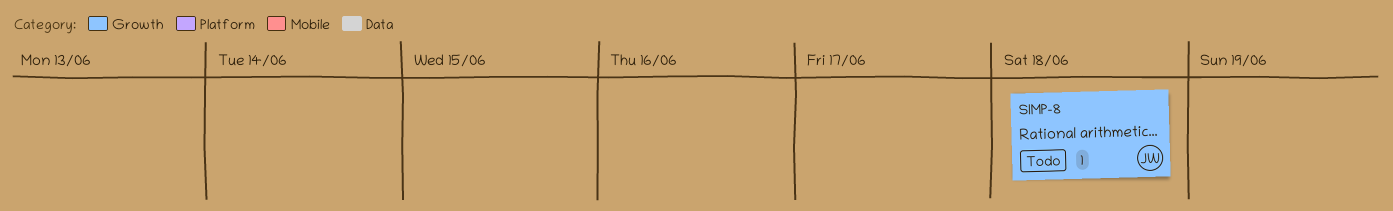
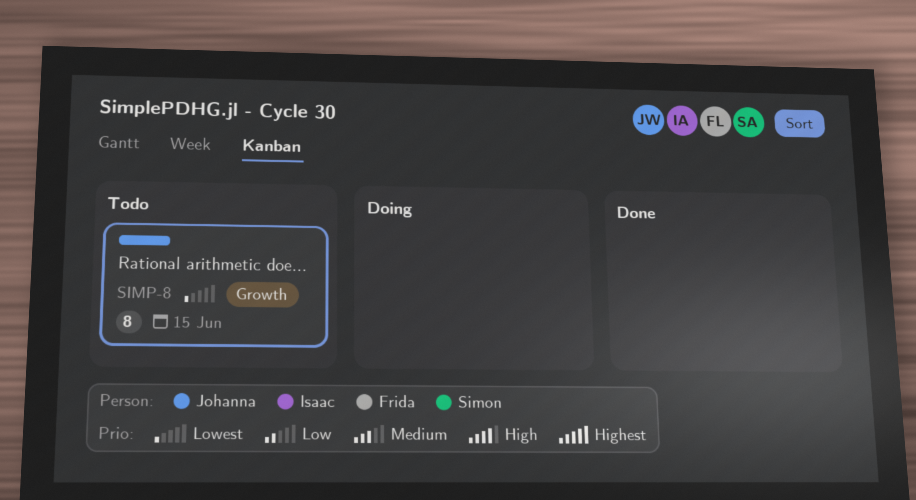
SIMP-8, estimate: 1 -> 8
SIMP-8, due: Jun 18 -> Jun 15

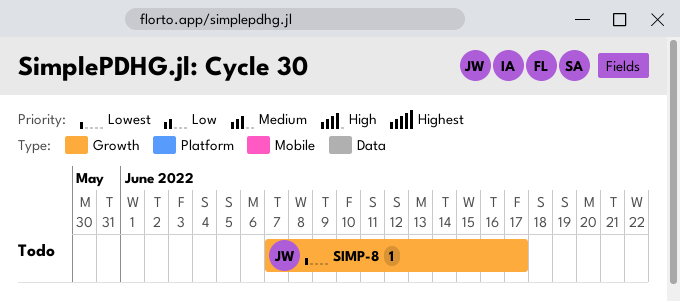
SIMP-8, estimate: 8 -> 1
SIMP-8, due: Jun 15 -> Jun 17

